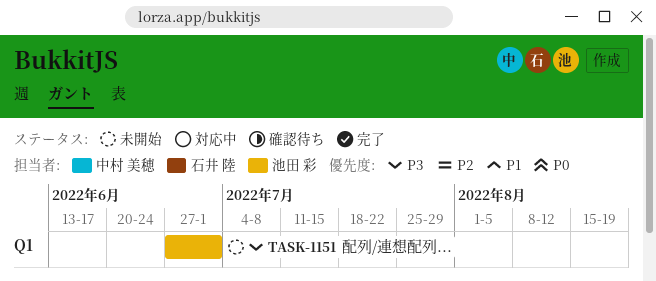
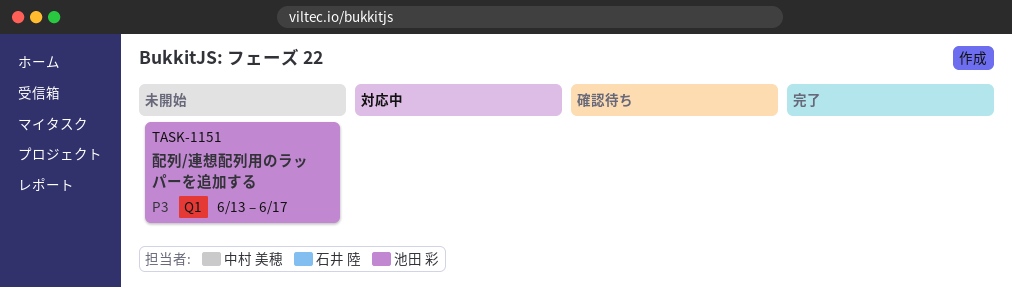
TASK-1151, start: Jun 27 -> Jun 13
TASK-1151, due: Jul 1 -> Jun 17

